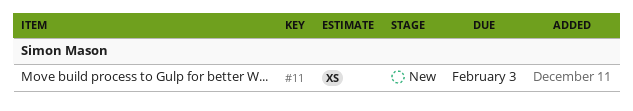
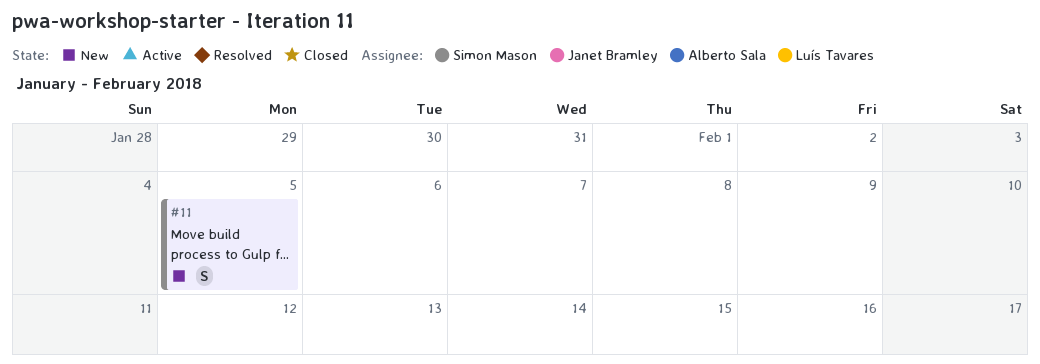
#11, estimate: XS -> S
#11, due: Feb 3 -> Feb 5

